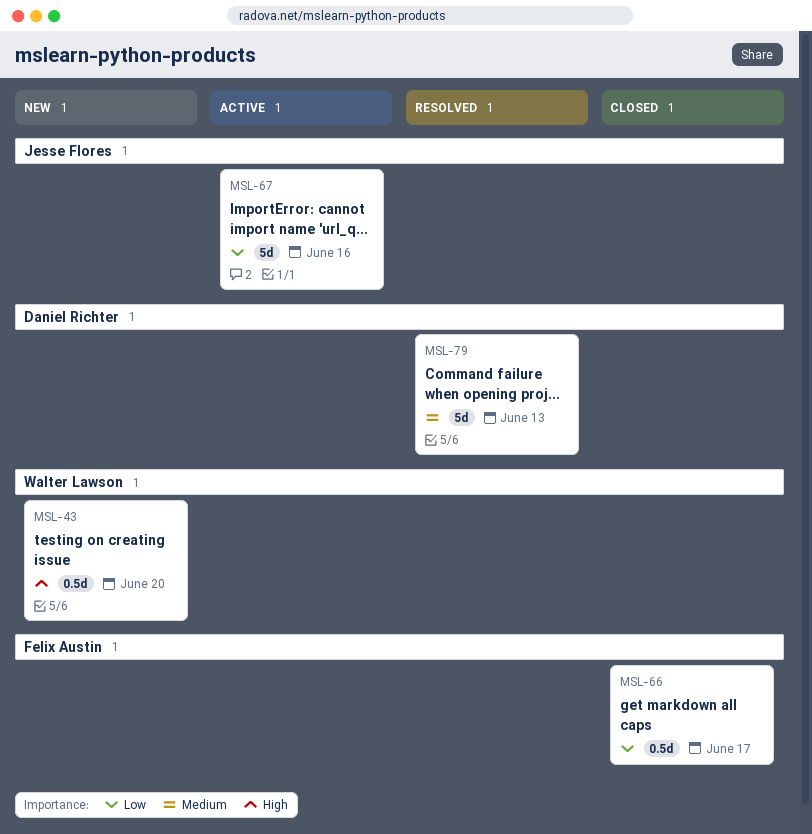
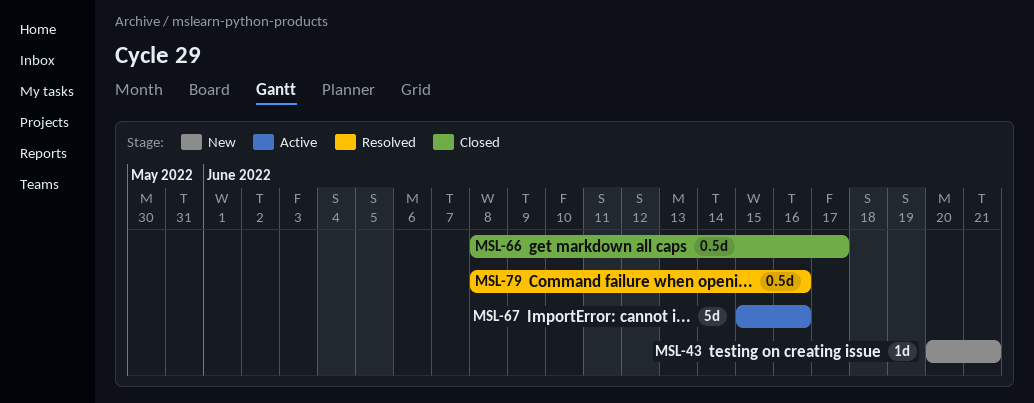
MSL-43, estimate: 0.5d -> 1d
MSL-43, due: Jun 20 -> Jun 21
MSL-79, estimate: 5d -> 0.5d
MSL-79, due: Jun 13 -> Jun 16

